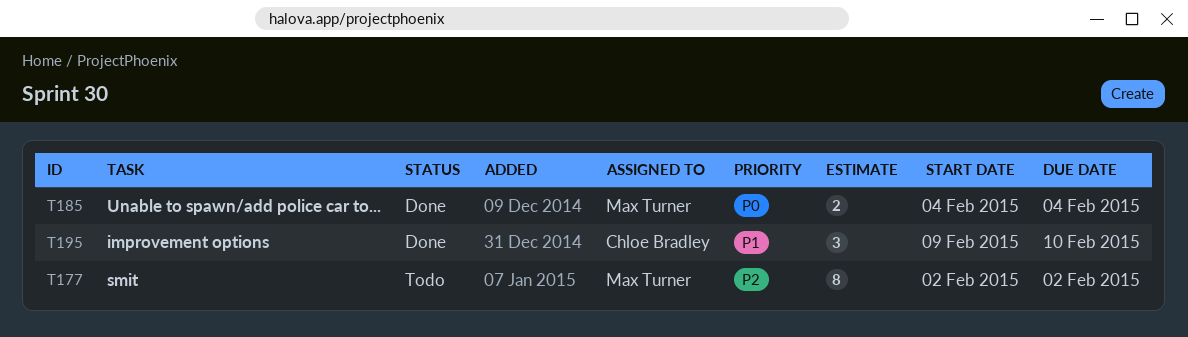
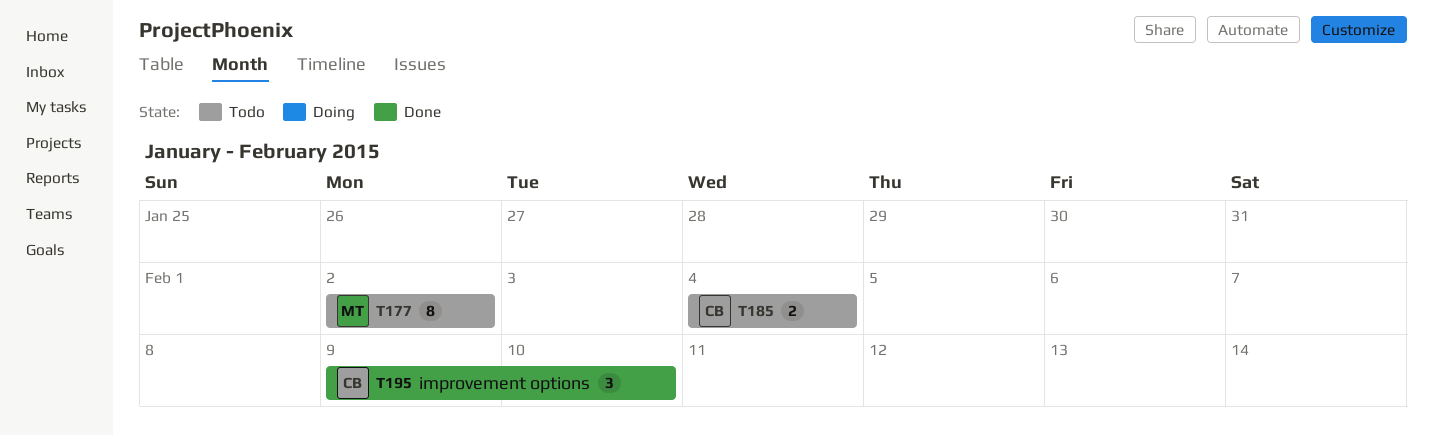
T185, status: Done -> Todo
T185, owner: Max Turner -> Chloe Bradley

